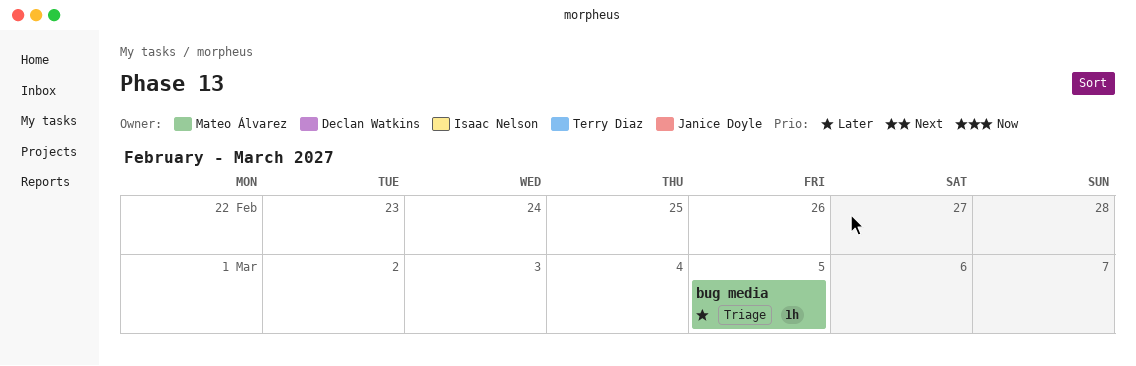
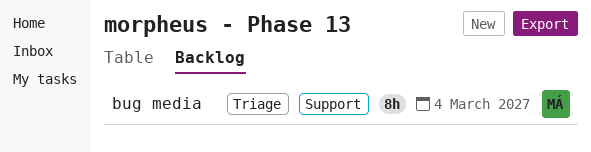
bug media, estimate: 1h -> 8h
bug media, due: Mar 5 -> Mar 4

